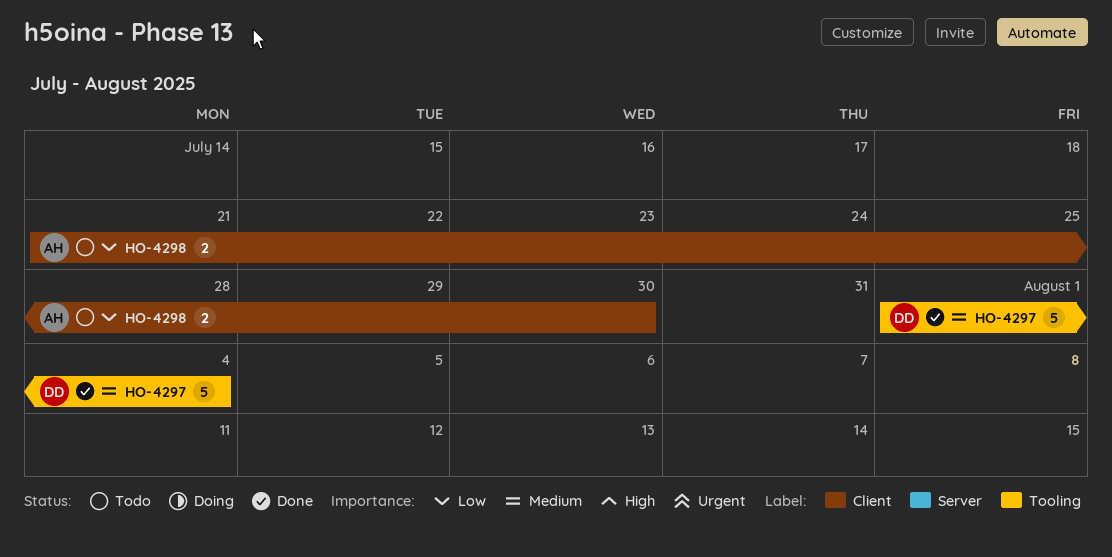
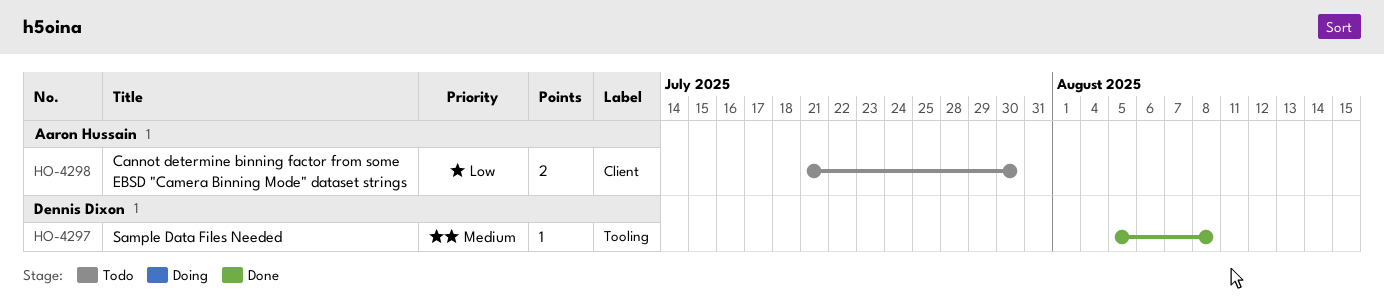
HO-4297, estimate: 5 -> 1
HO-4297, start: Aug 1 -> Aug 5
HO-4297, due: Aug 4 -> Aug 8

